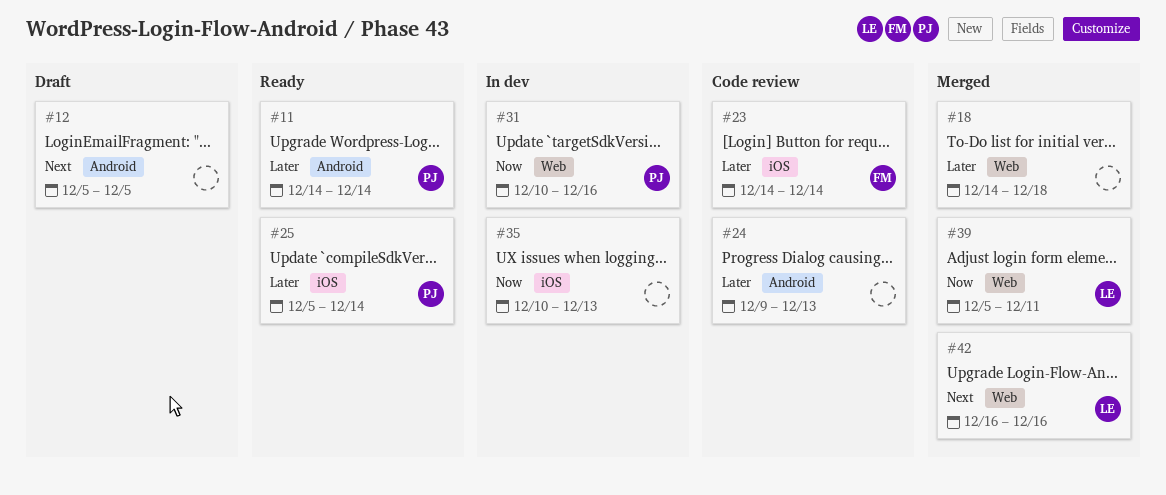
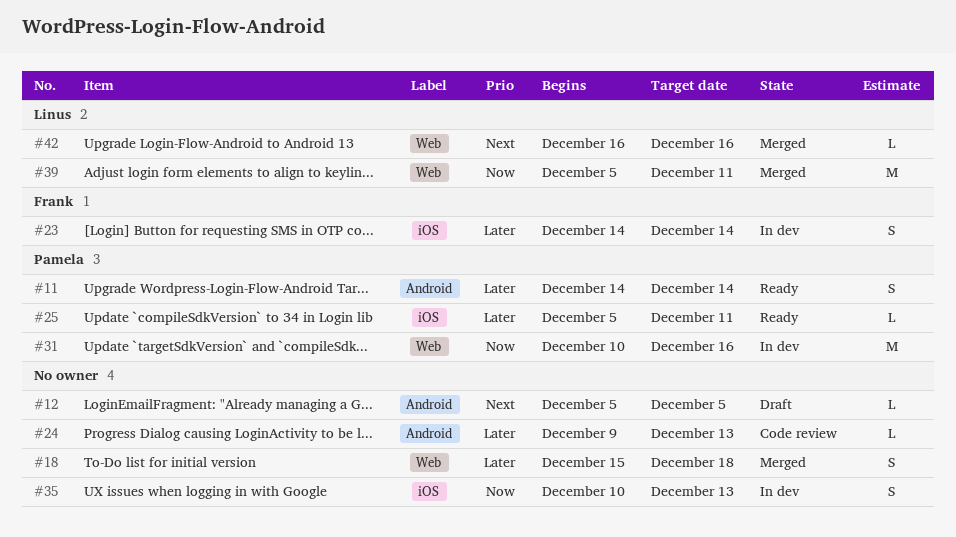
#18, start: Dec 14 -> Dec 15
#23, status: Code review -> In dev
#25, due: Dec 14 -> Dec 11

